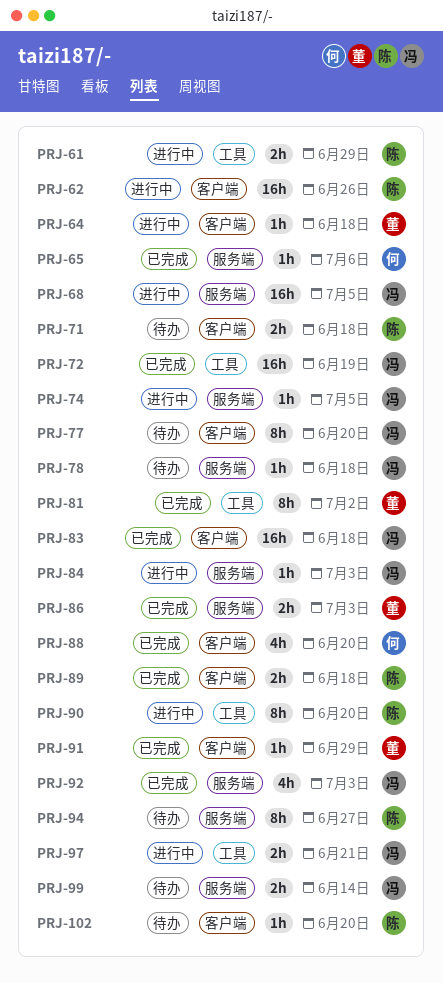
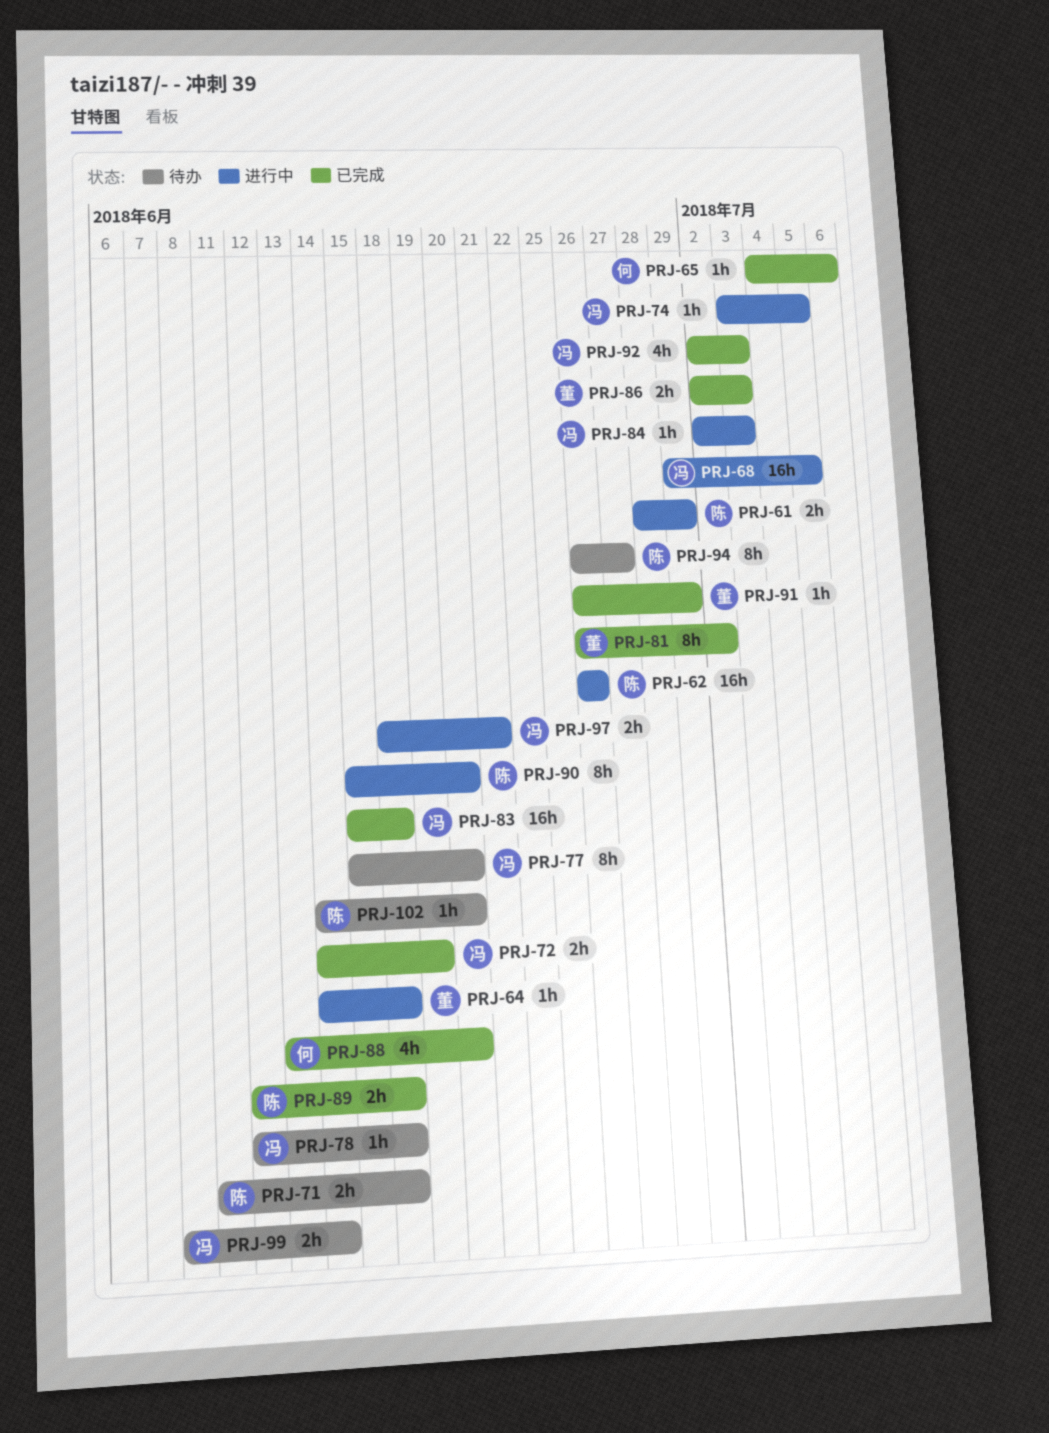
PRJ-72, estimate: 16h -> 2h

